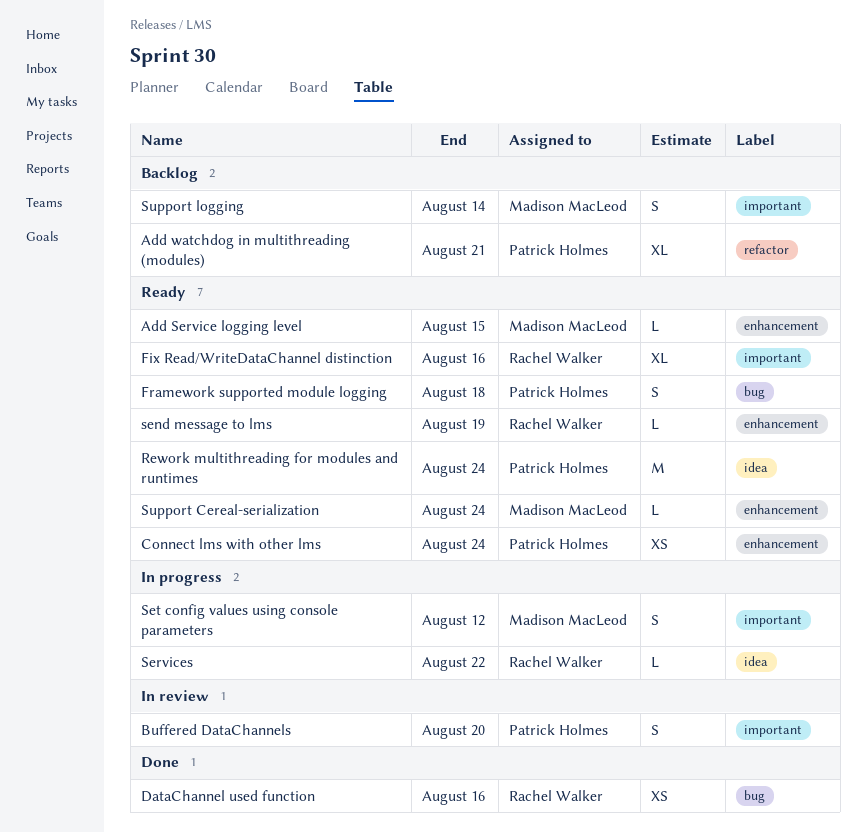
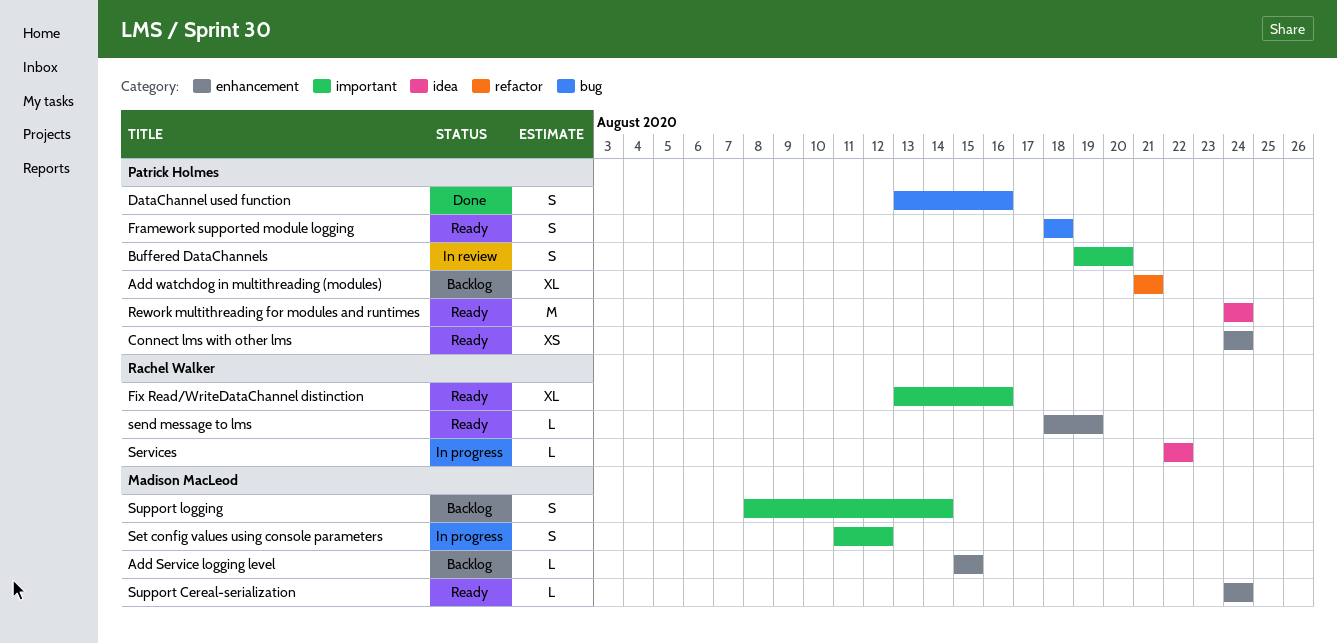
Add Service logging level, status: Ready -> Backlog
DataChannel used function, owner: Rachel Walker -> Patrick Holmes
DataChannel used function, estimate: XS -> S

